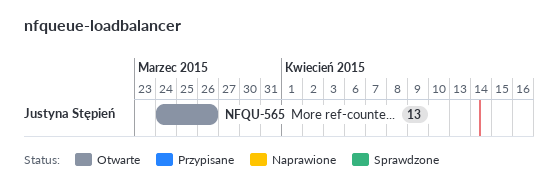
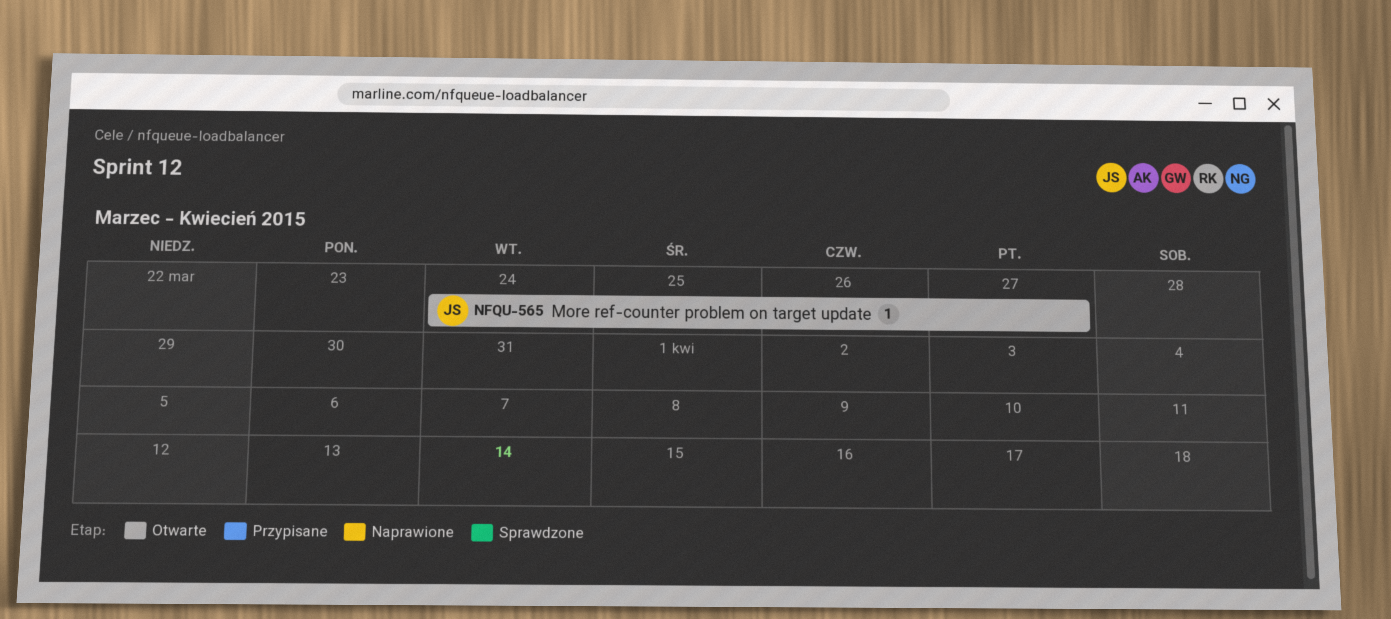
NFQU-565, estimate: 13 -> 1
NFQU-565, due: Mar 26 -> Mar 27

